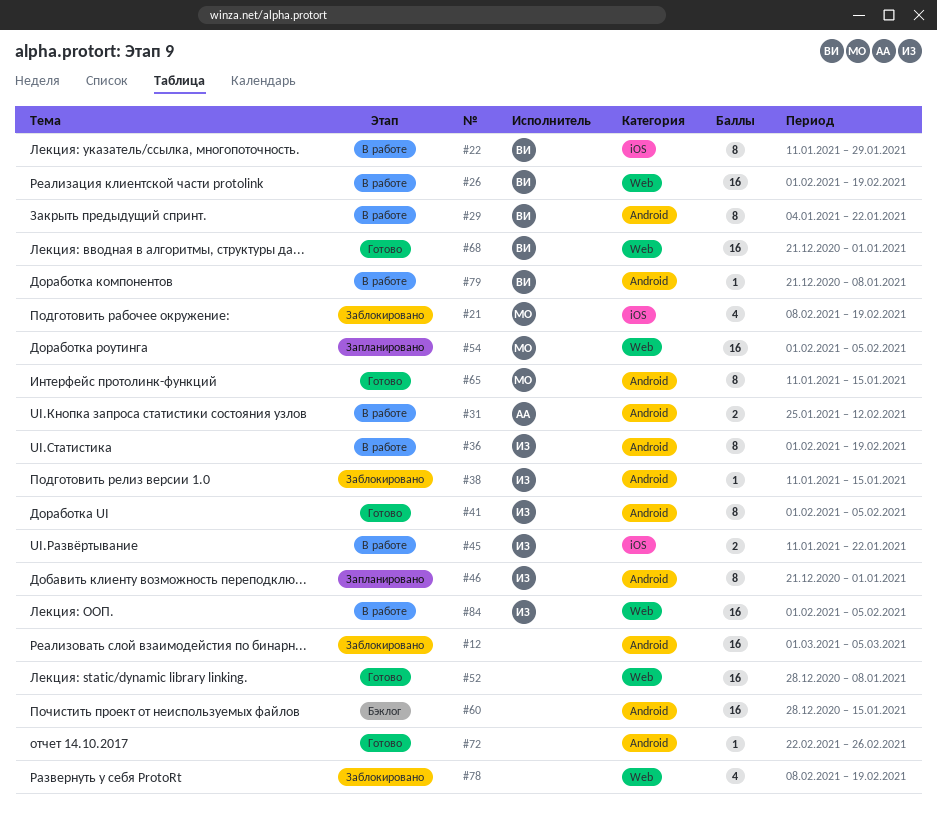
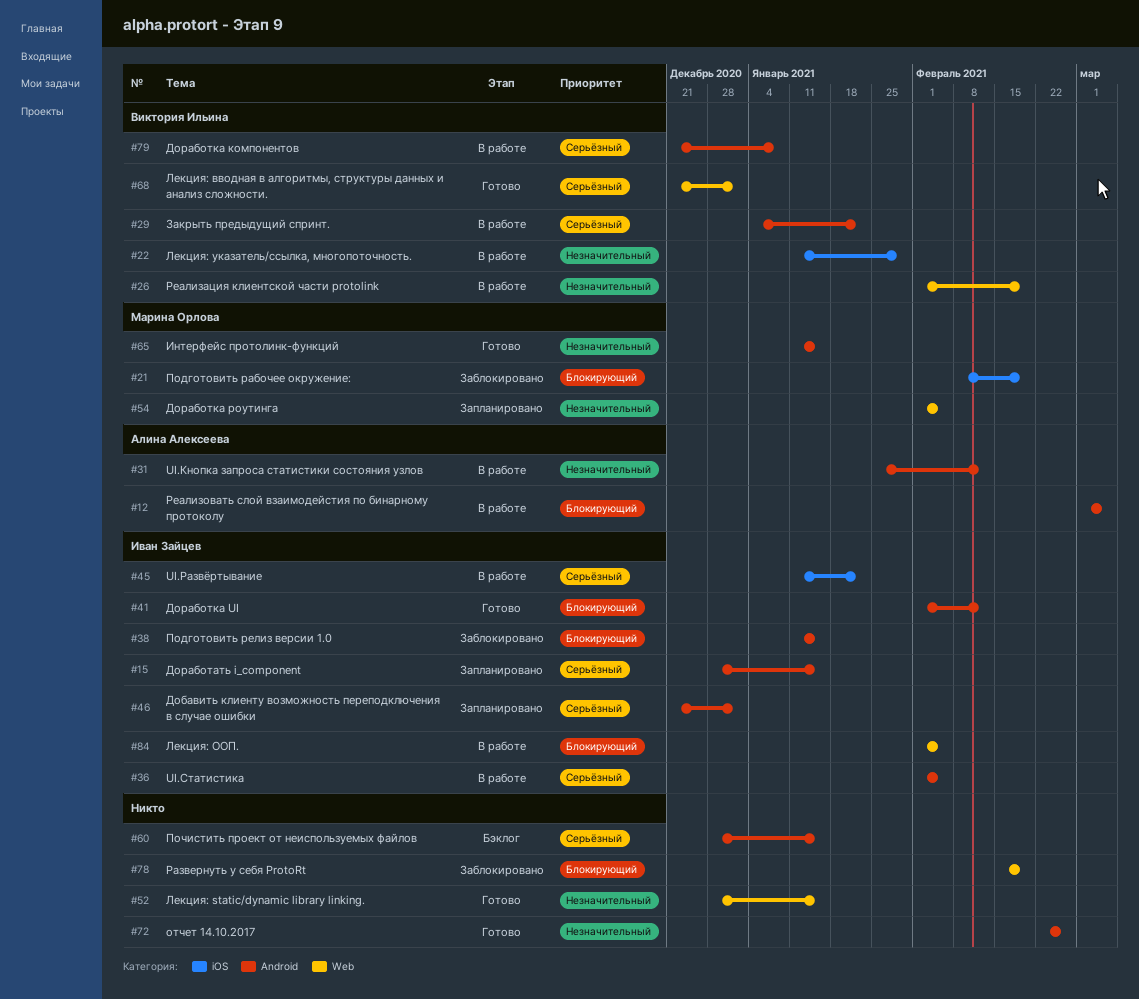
#12, status: Заблокировано -> В работе
#12, owner: none -> Алина Алексеева
#15: none -> present
#36, due: Feb 19 -> Feb 5
#41, due: Feb 5 -> Feb 12
#52, due: Jan 8 -> Jan 15
#78, start: Feb 8 -> Feb 15

